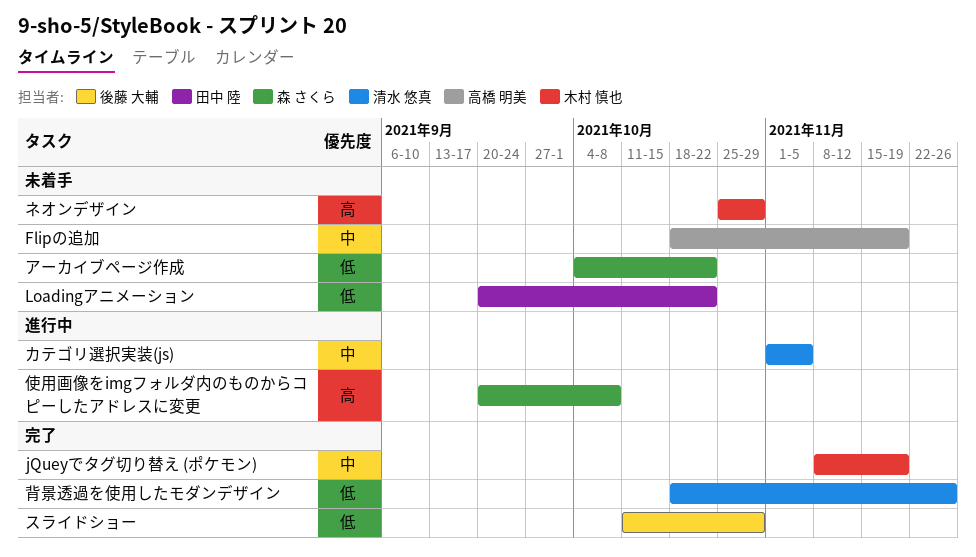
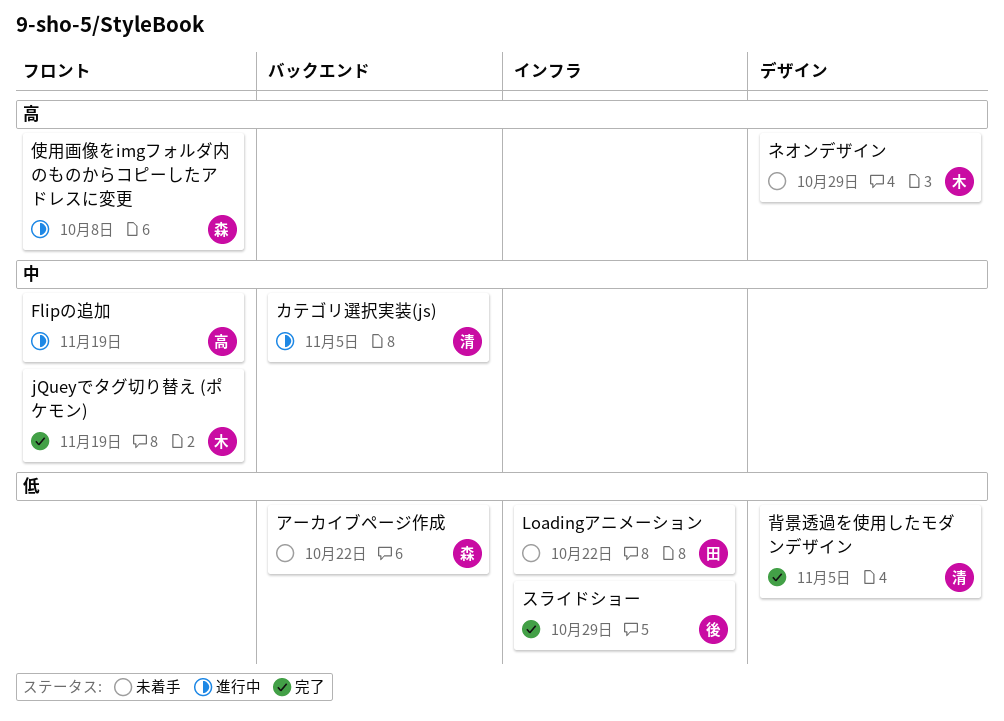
Flipの追加, status: 未着手 -> 進行中
背景透過を使用したモダンデザイン, due: Nov 26 -> Nov 5

